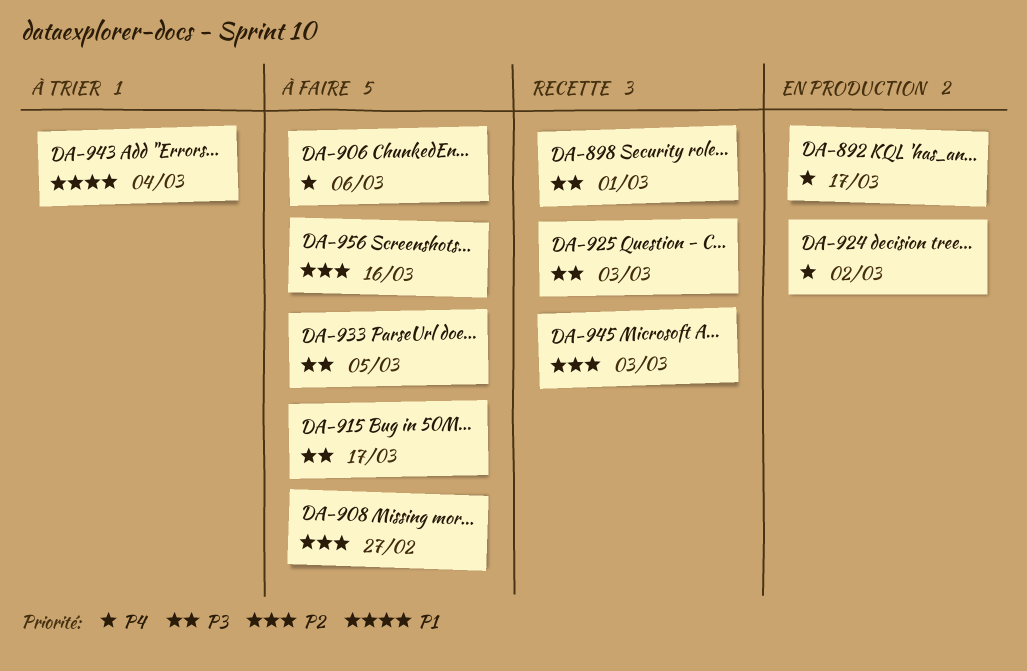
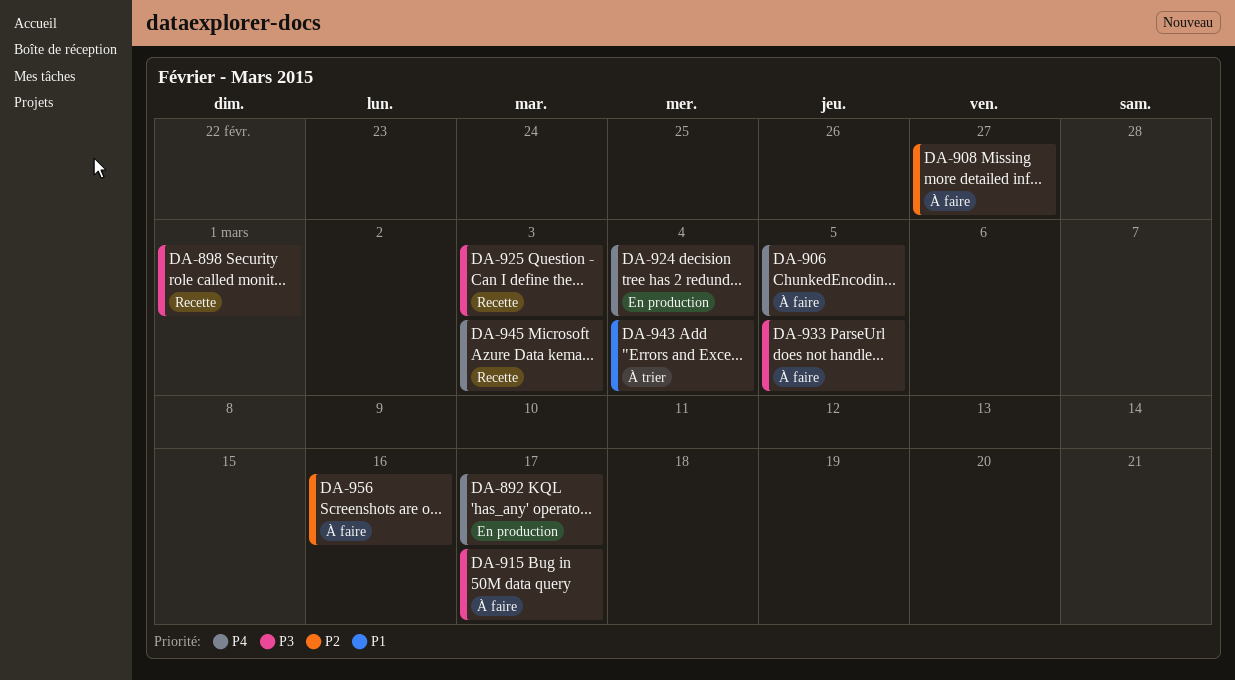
DA-906, due: Mar 6 -> Mar 5
DA-924, due: Mar 2 -> Mar 4
DA-945, priority: P2 -> P4

